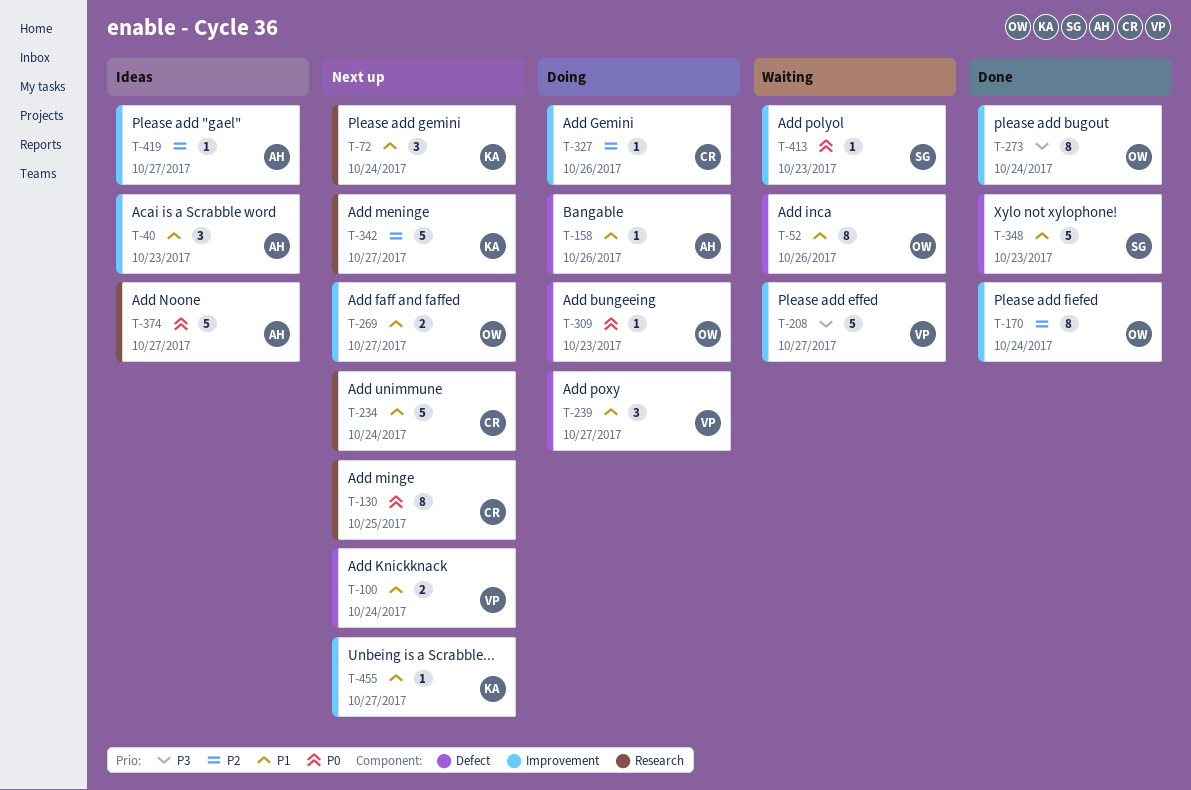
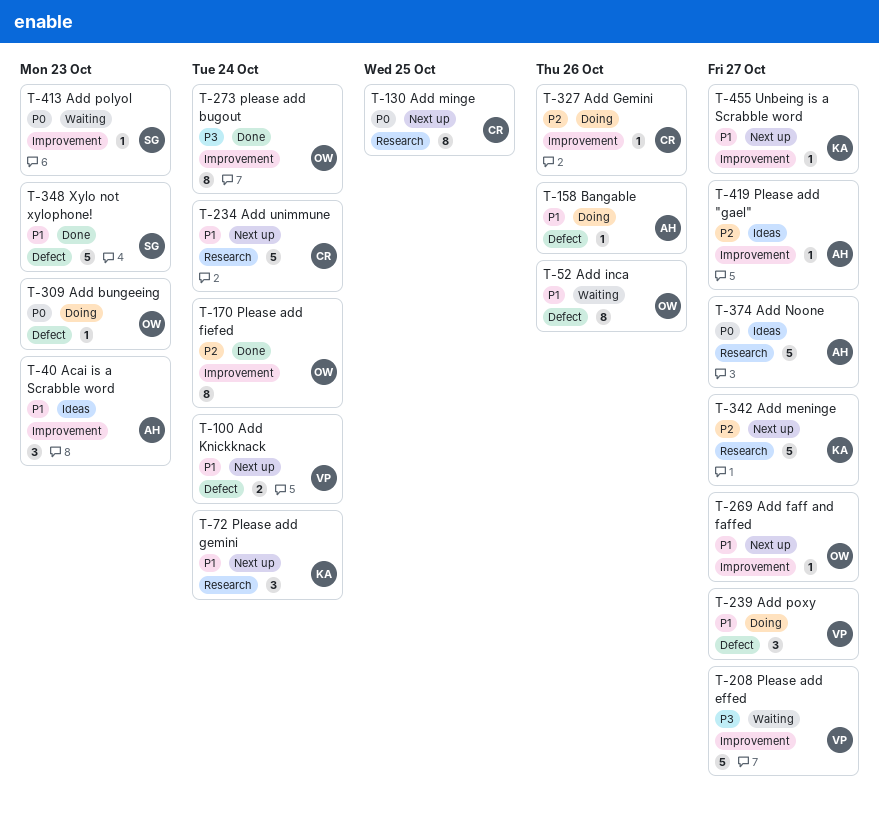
T-269, estimate: 2 -> 1

